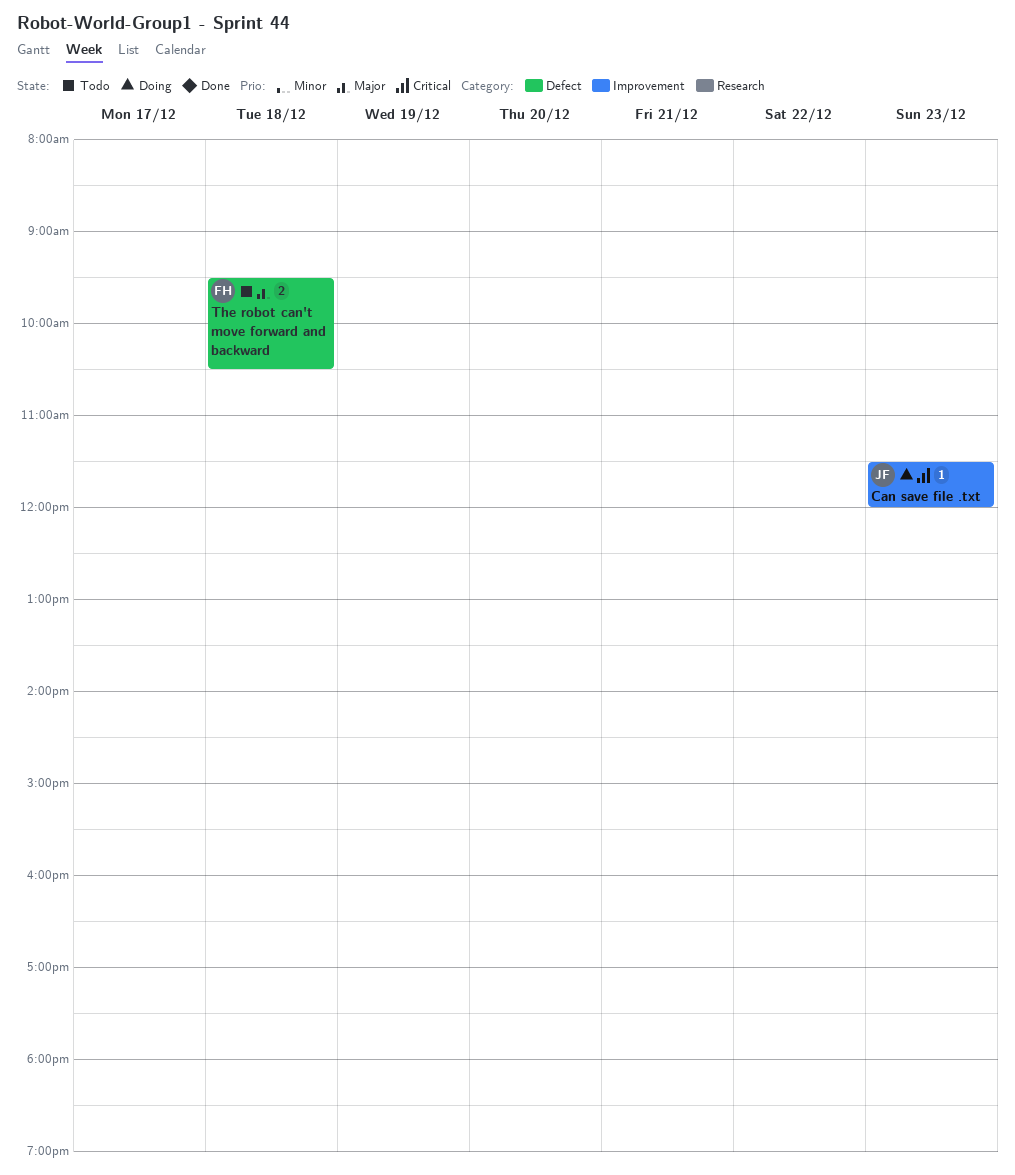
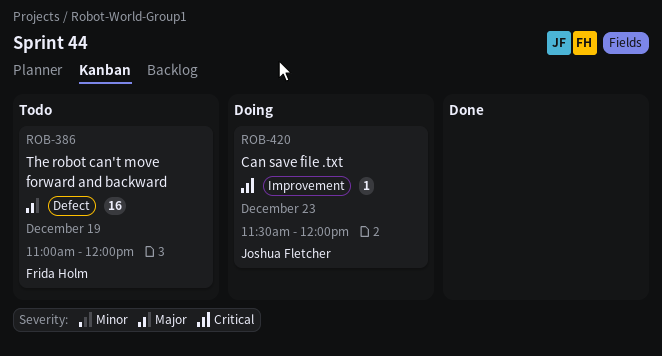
The robot can't move forward and backward, estimate: 2 -> 16
The robot can't move forward and backward, day: Dec 18 -> Dec 19
The robot can't move forward and backward, begins: 09:30 -> 11:00
The robot can't move forward and backward, ends: 10:30 -> 12:00

